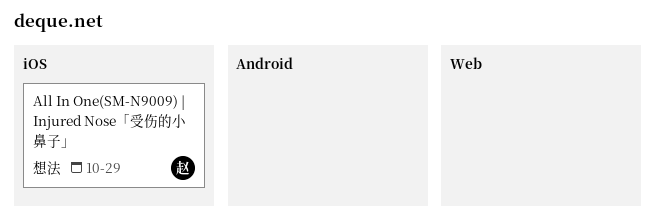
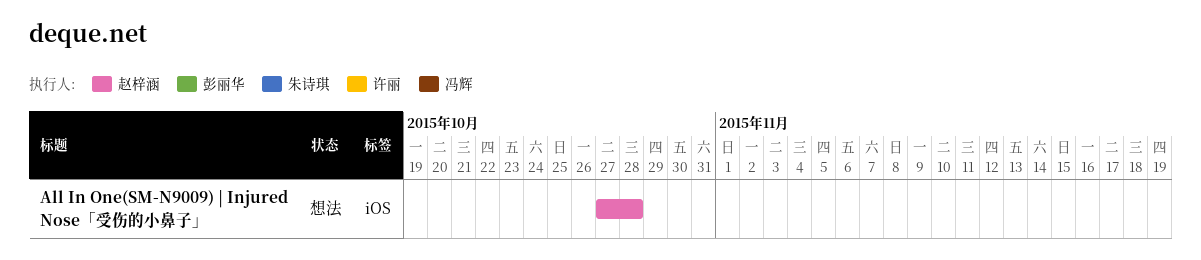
All In One(SM-N9009) | Injured Nose「受伤的小鼻子」, due: Oct 29 -> Oct 28

